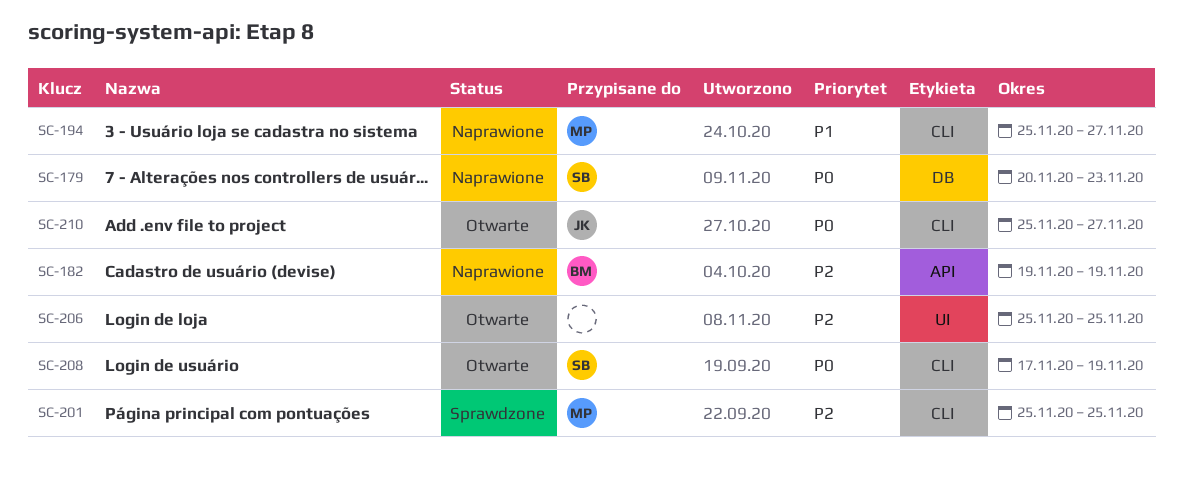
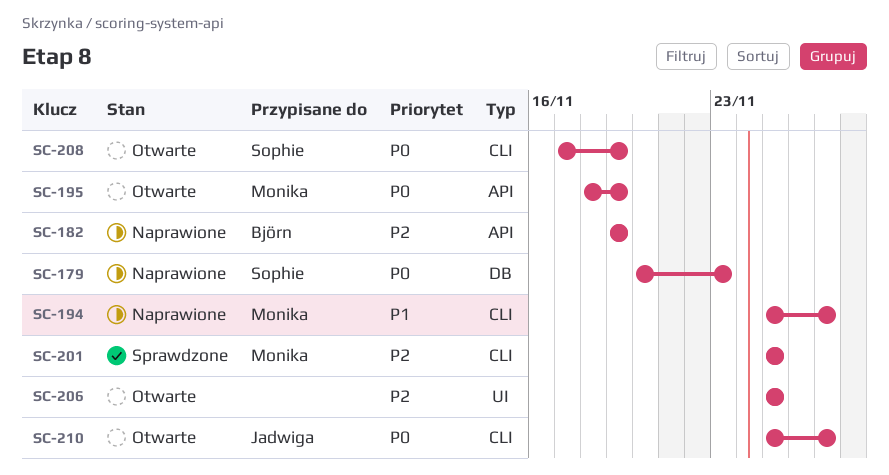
SC-195: none -> present

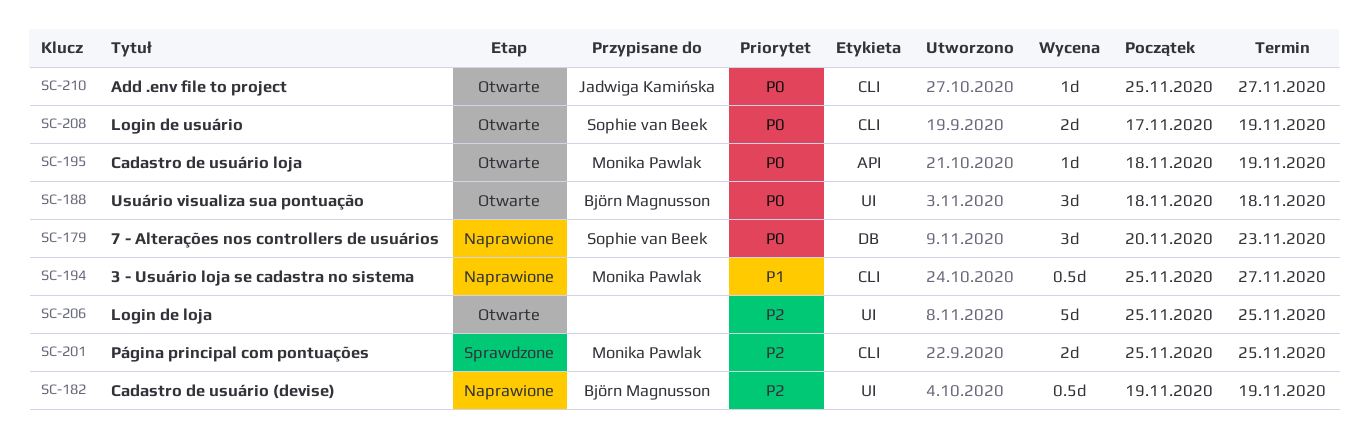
SC-182, label: API -> UI
SC-188: none -> present

